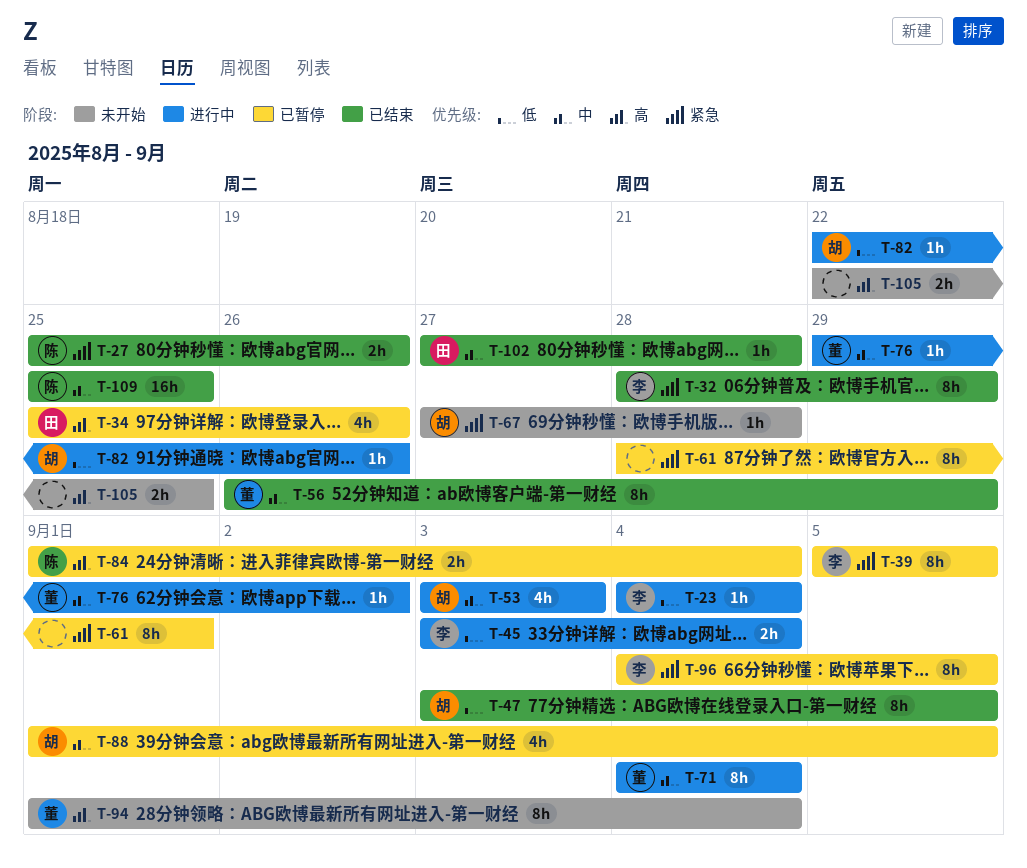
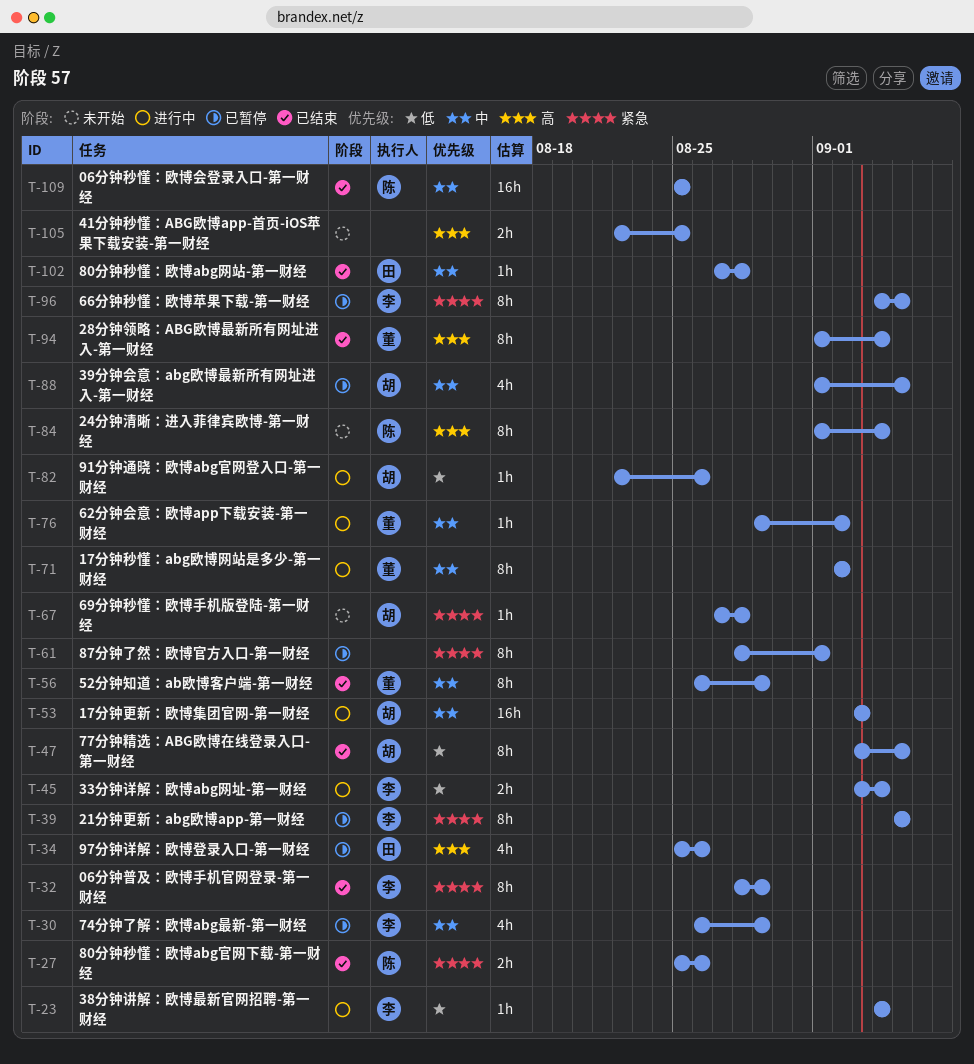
T-30: none -> present
T-53, estimate: 4h -> 16h
T-71, start: Sep 4 -> Sep 2
T-71, due: Sep 4 -> Sep 2
T-84, status: 已暂停 -> 未开始
T-84, estimate: 2h -> 8h
T-94, status: 未开始 -> 已结束

